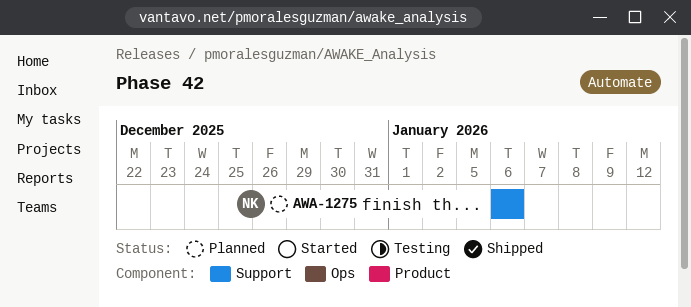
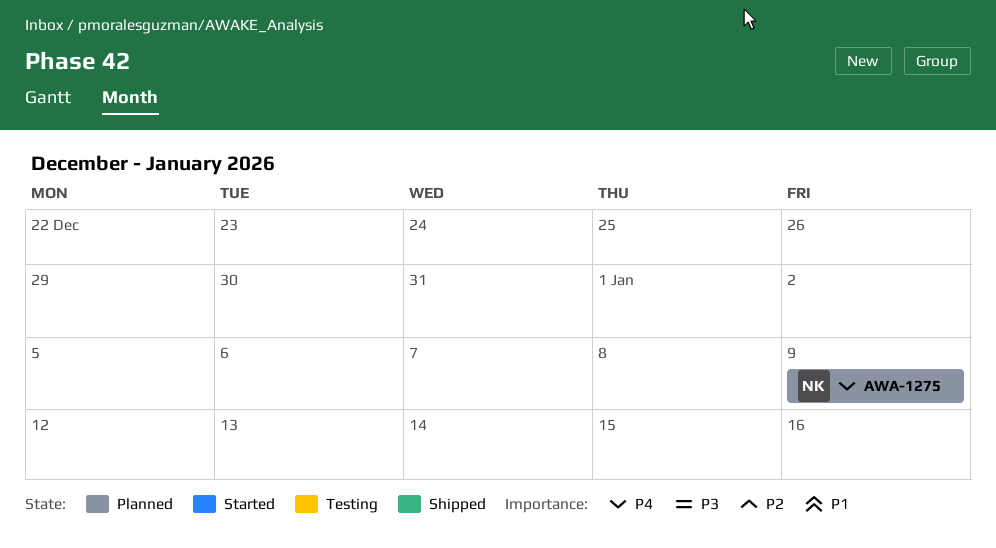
AWA-1275, start: Jan 6 -> Jan 9
AWA-1275, due: Jan 6 -> Jan 9

